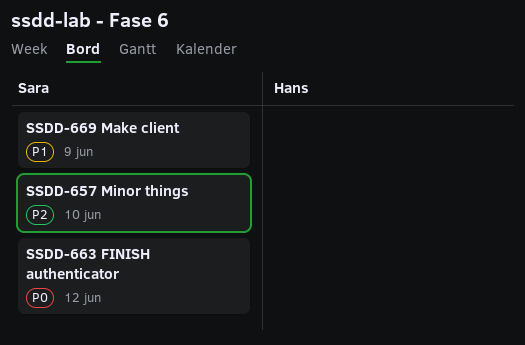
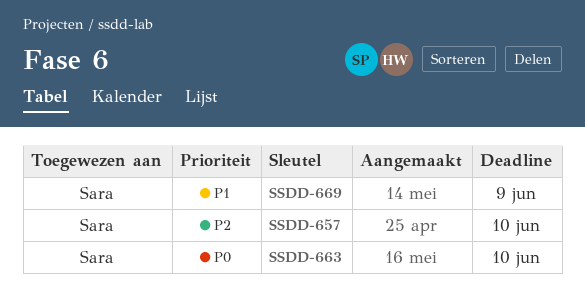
SSDD-663, due: Jun 12 -> Jun 10

